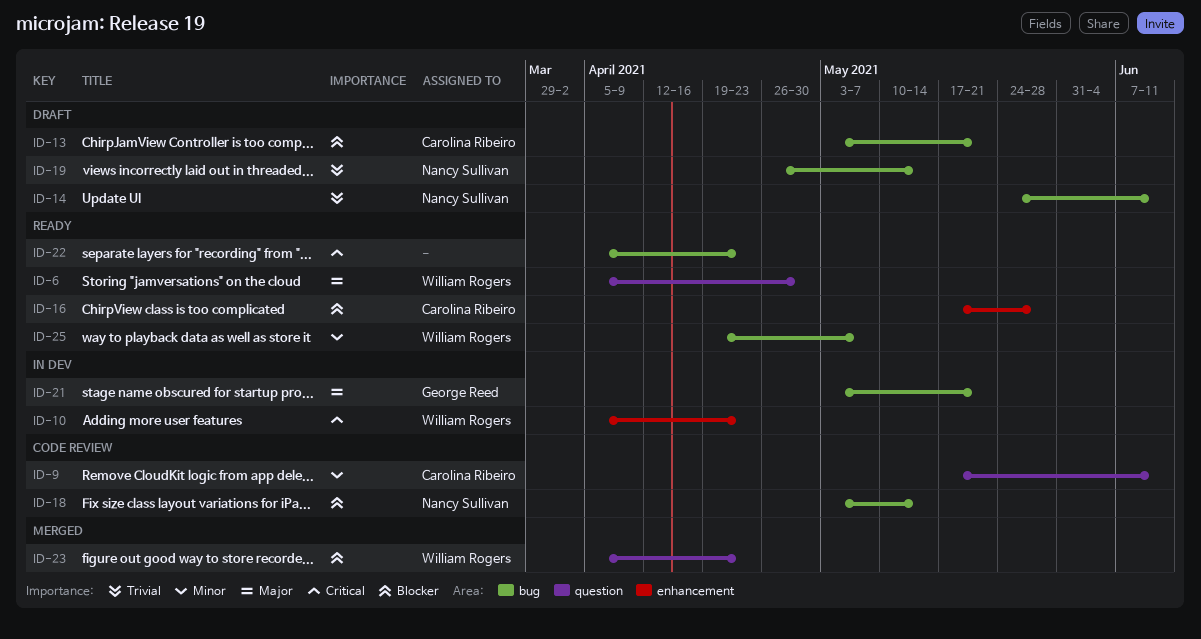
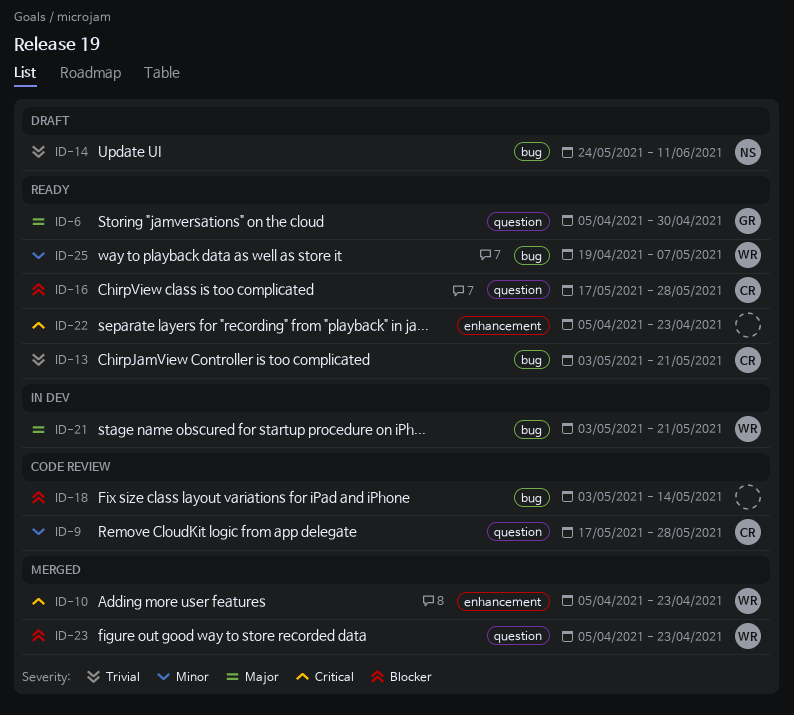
ID-6, owner: William Rogers -> George Reed
ID-9, due: Jun 11 -> May 28
ID-10, status: In dev -> Merged
ID-13, status: Draft -> Ready
ID-13, priority: Blocker -> Trivial
ID-16, label: enhancement -> question
ID-18, owner: Nancy Sullivan -> none
ID-19: present -> none
ID-21, owner: George Reed -> William Rogers
ID-22, label: bug -> enhancement

